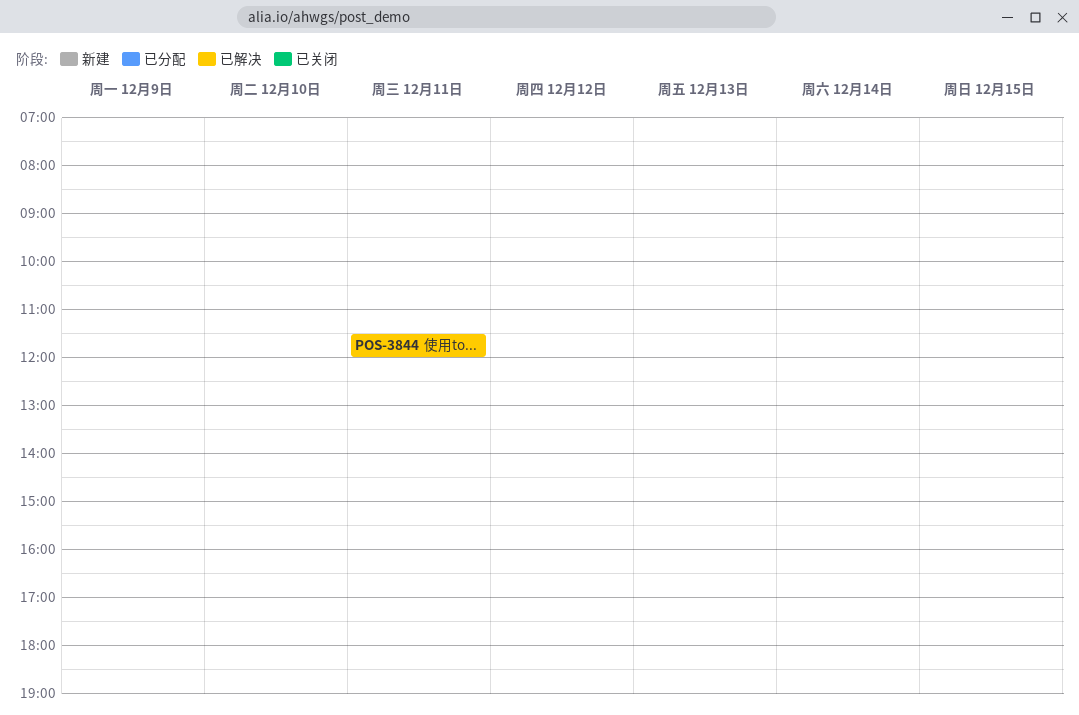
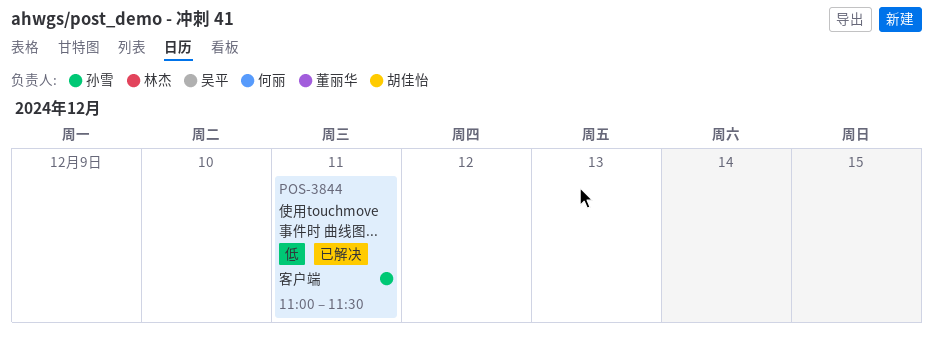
POS-3844, begins: 11:30 -> 11:00
POS-3844, ends: 12:00 -> 11:30

